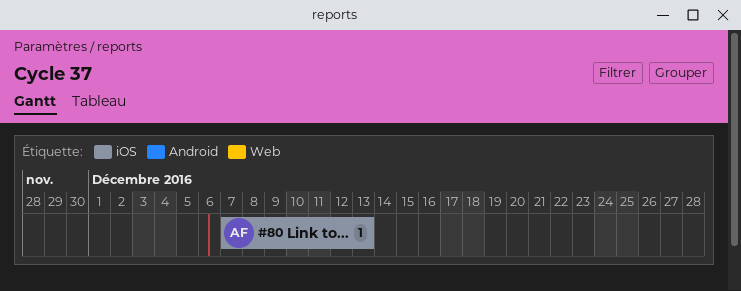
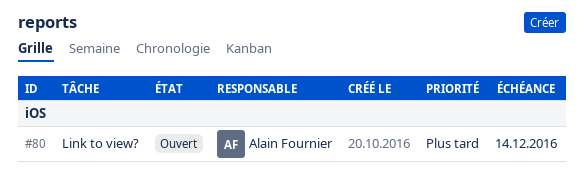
#80, due: Dec 13 -> Dec 14

